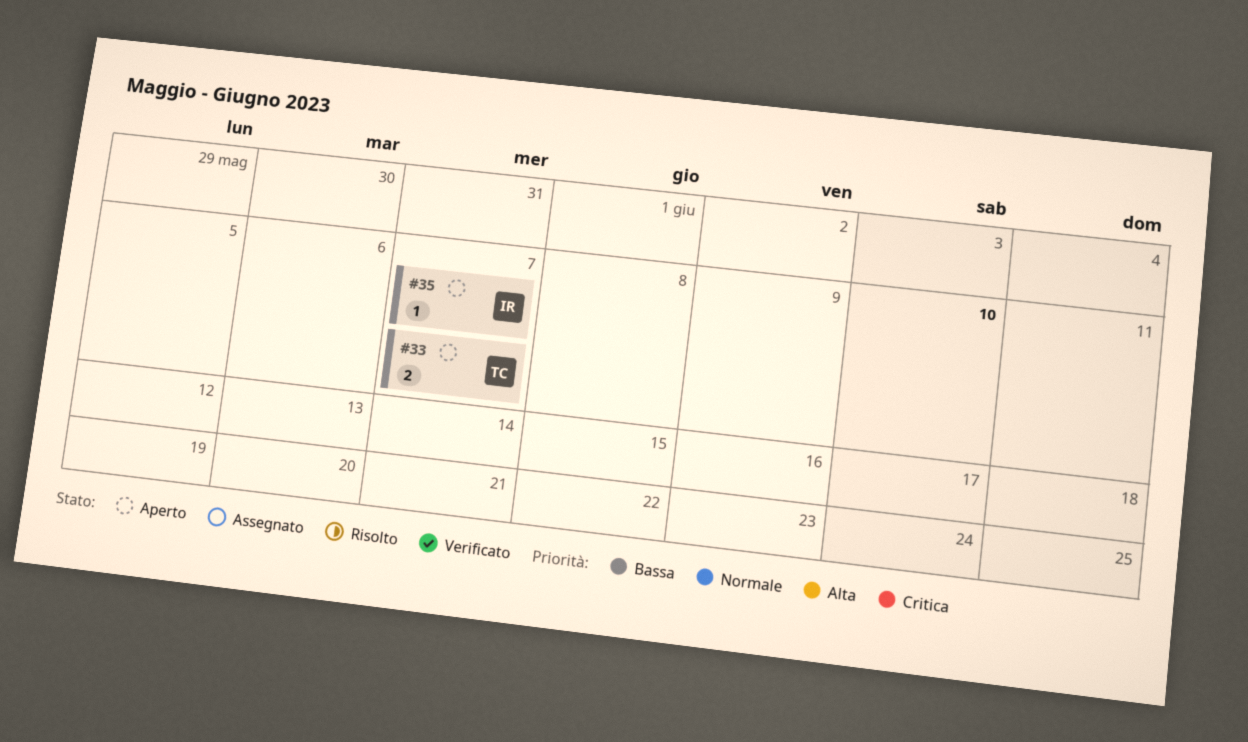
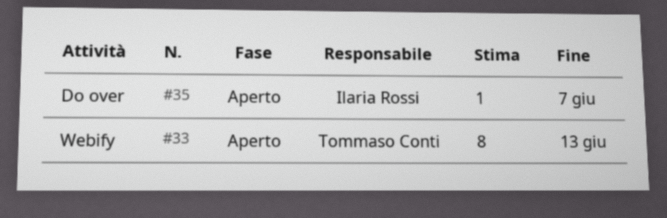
#33, estimate: 2 -> 8
#33, due: Jun 7 -> Jun 13

